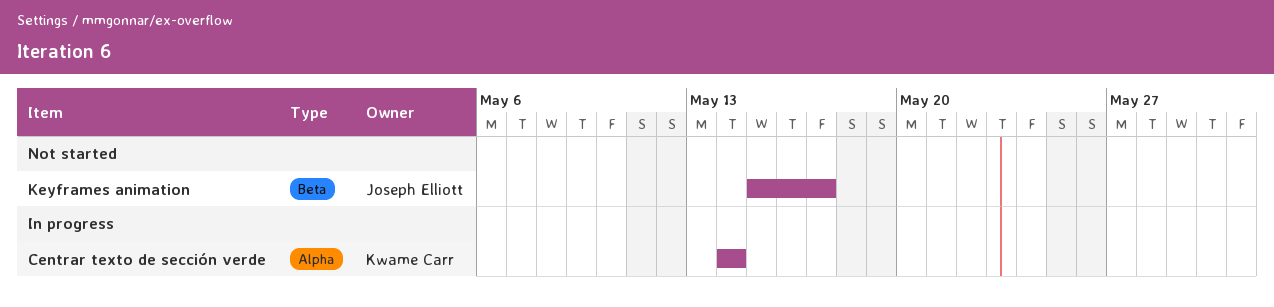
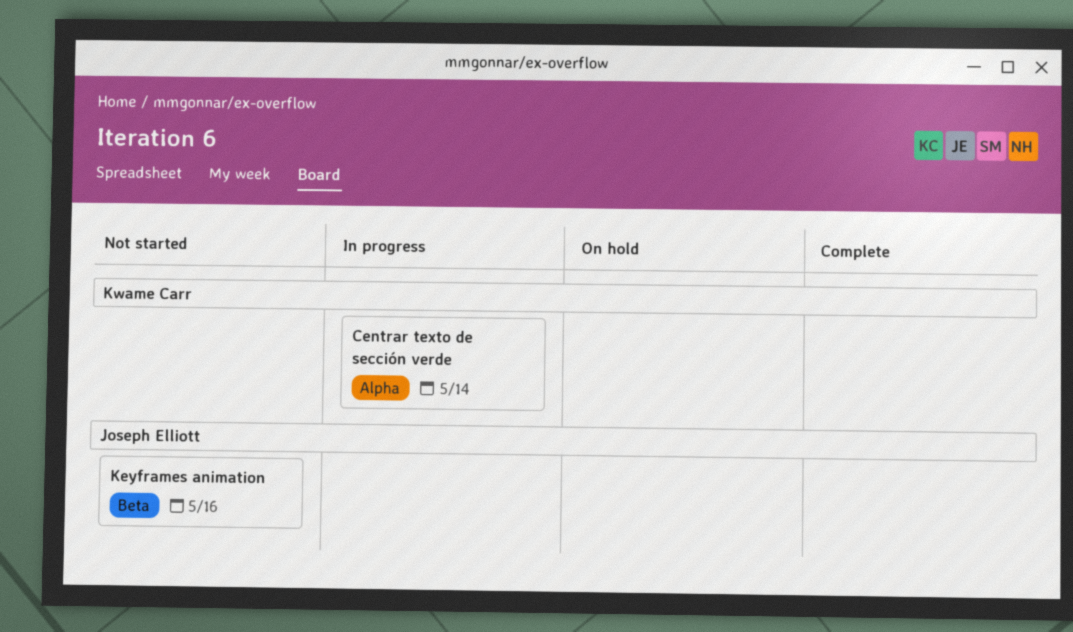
Keyframes animation, due: May 17 -> May 16

